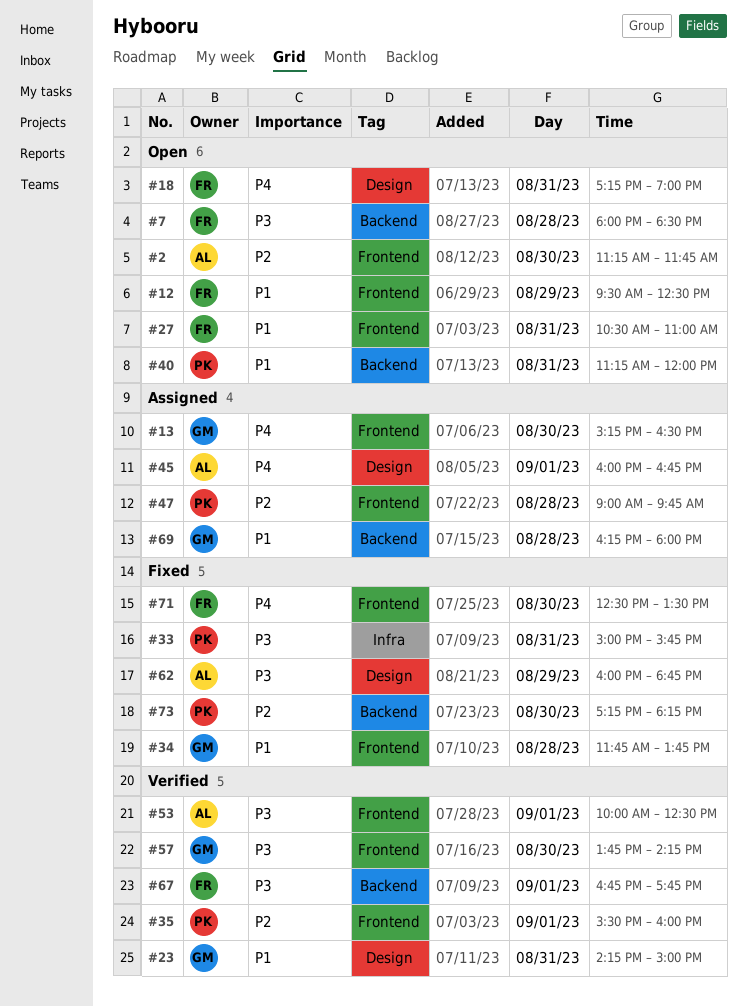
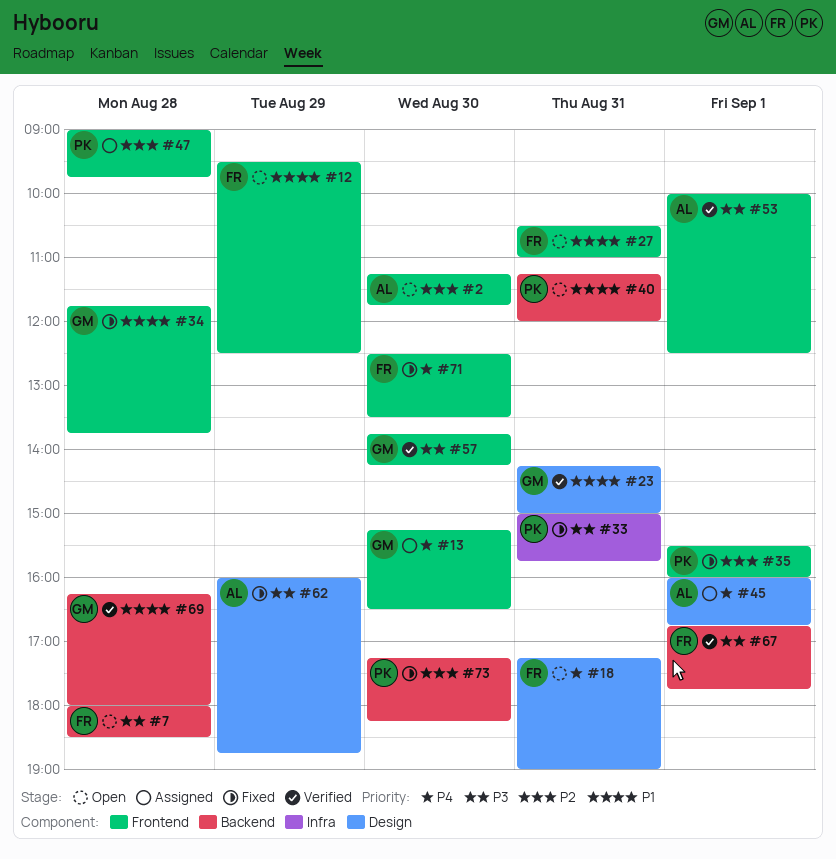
#35, status: Verified -> Fixed
#69, status: Assigned -> Verified

